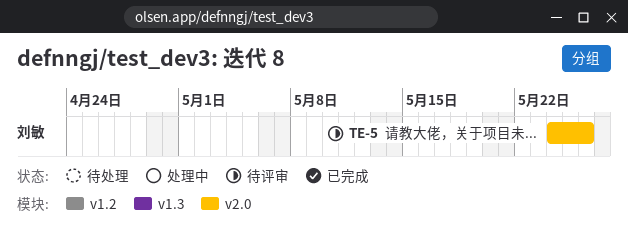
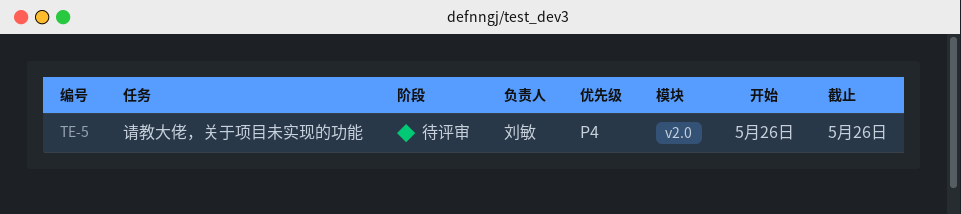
TE-5, start: May 24 -> May 26

